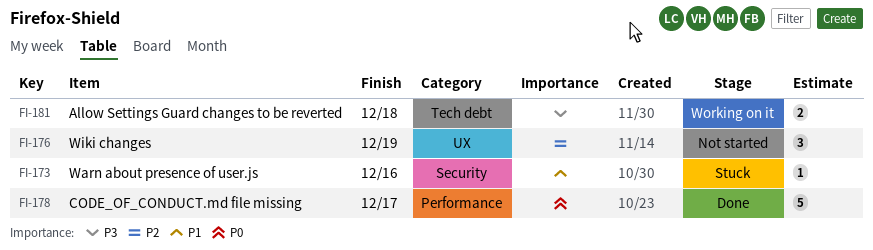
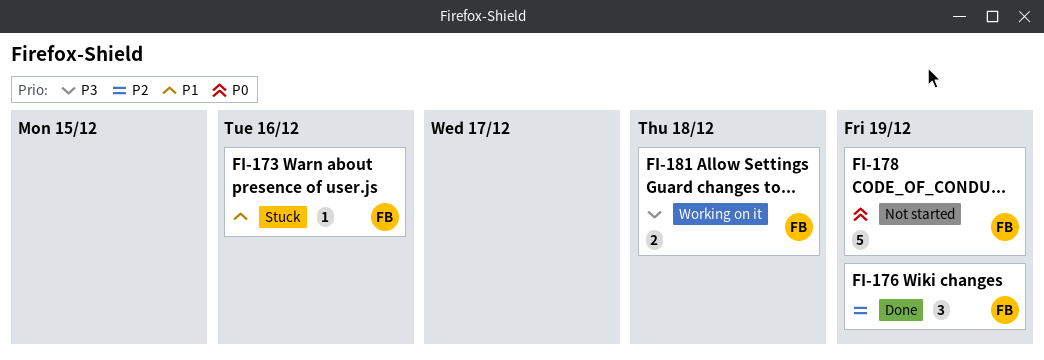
FI-176, status: Not started -> Done
FI-178, status: Done -> Not started
FI-178, due: Dec 17 -> Dec 19

